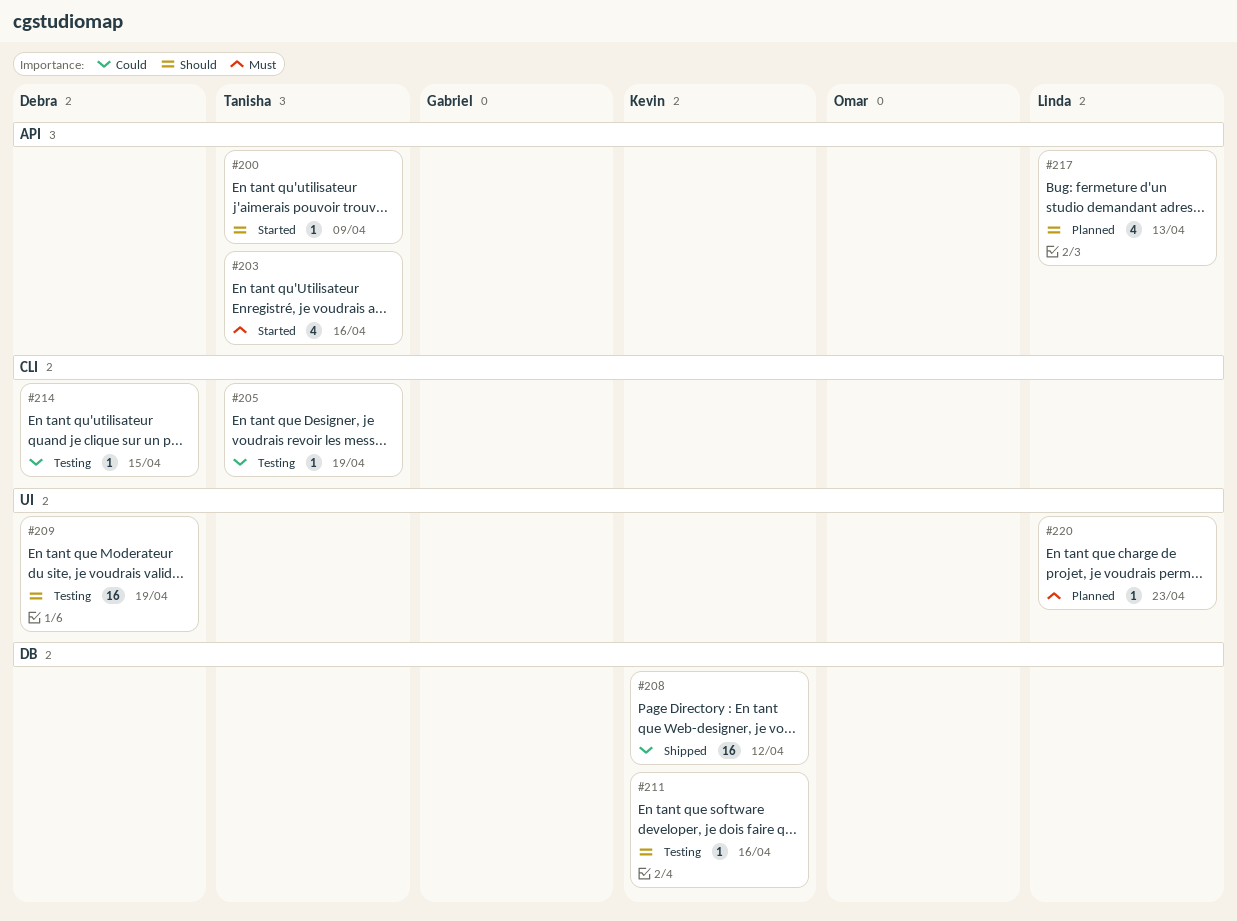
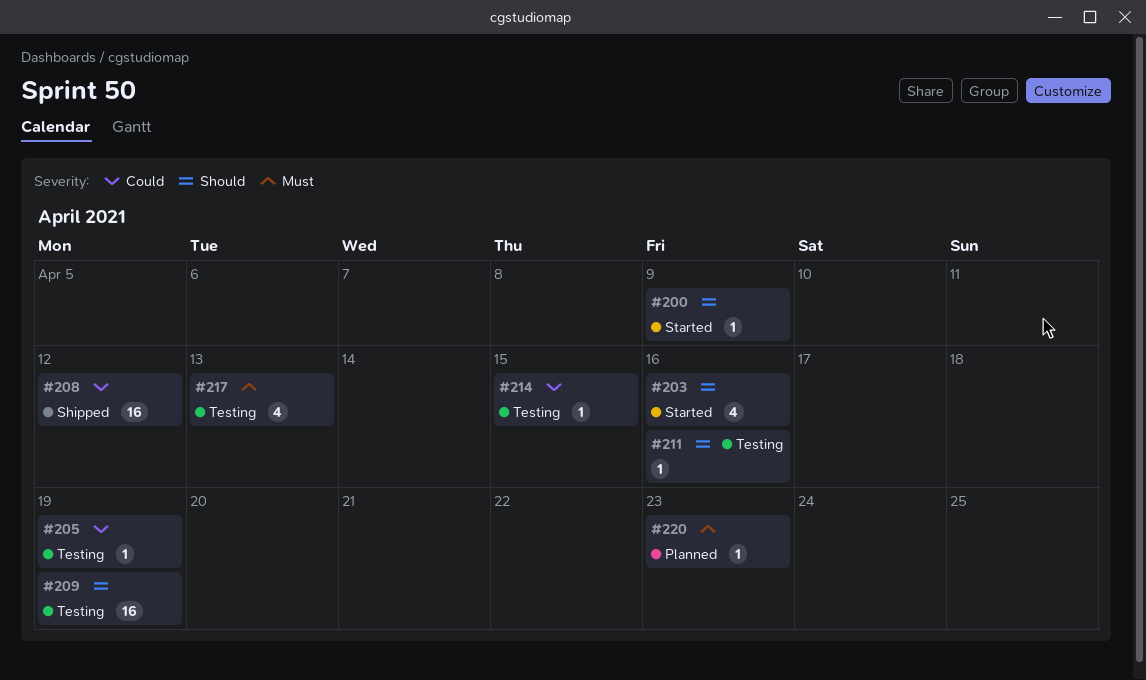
#203, priority: Must -> Should
#217, status: Planned -> Testing
#217, priority: Should -> Must

